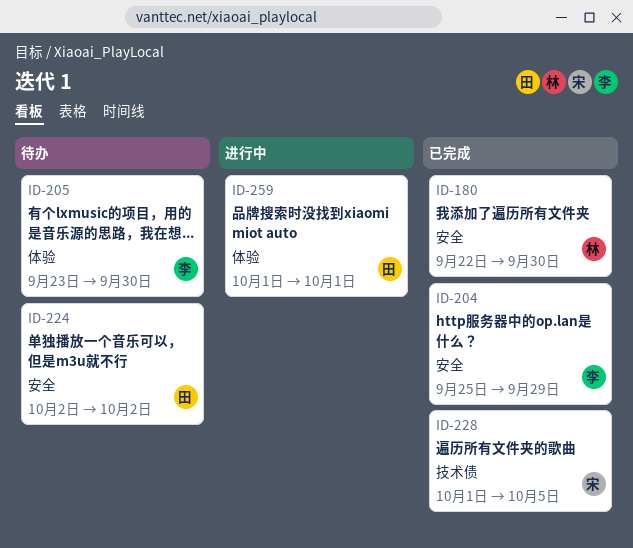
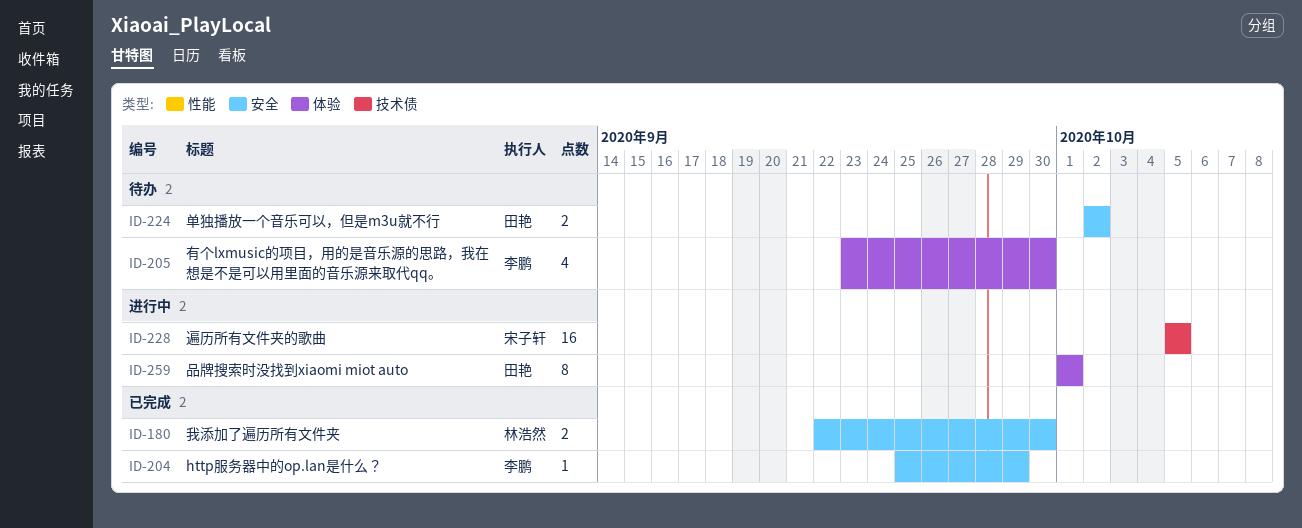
ID-228, status: 已完成 -> 进行中
ID-228, start: Oct 1 -> Oct 5

